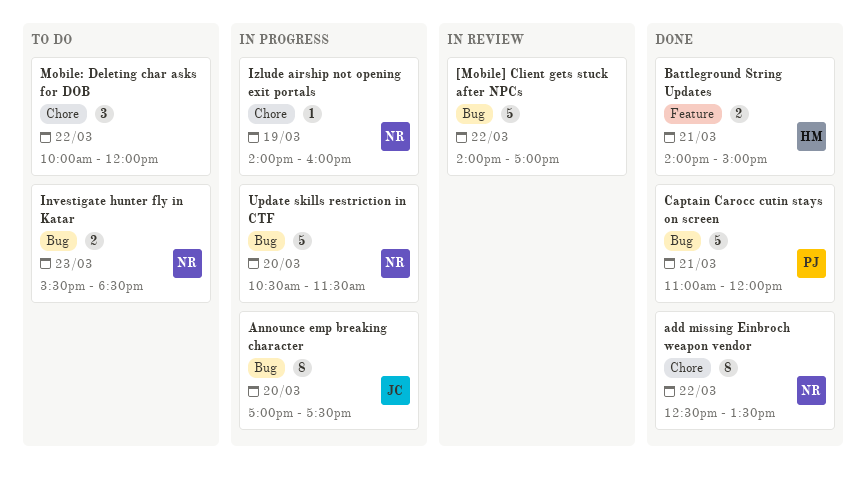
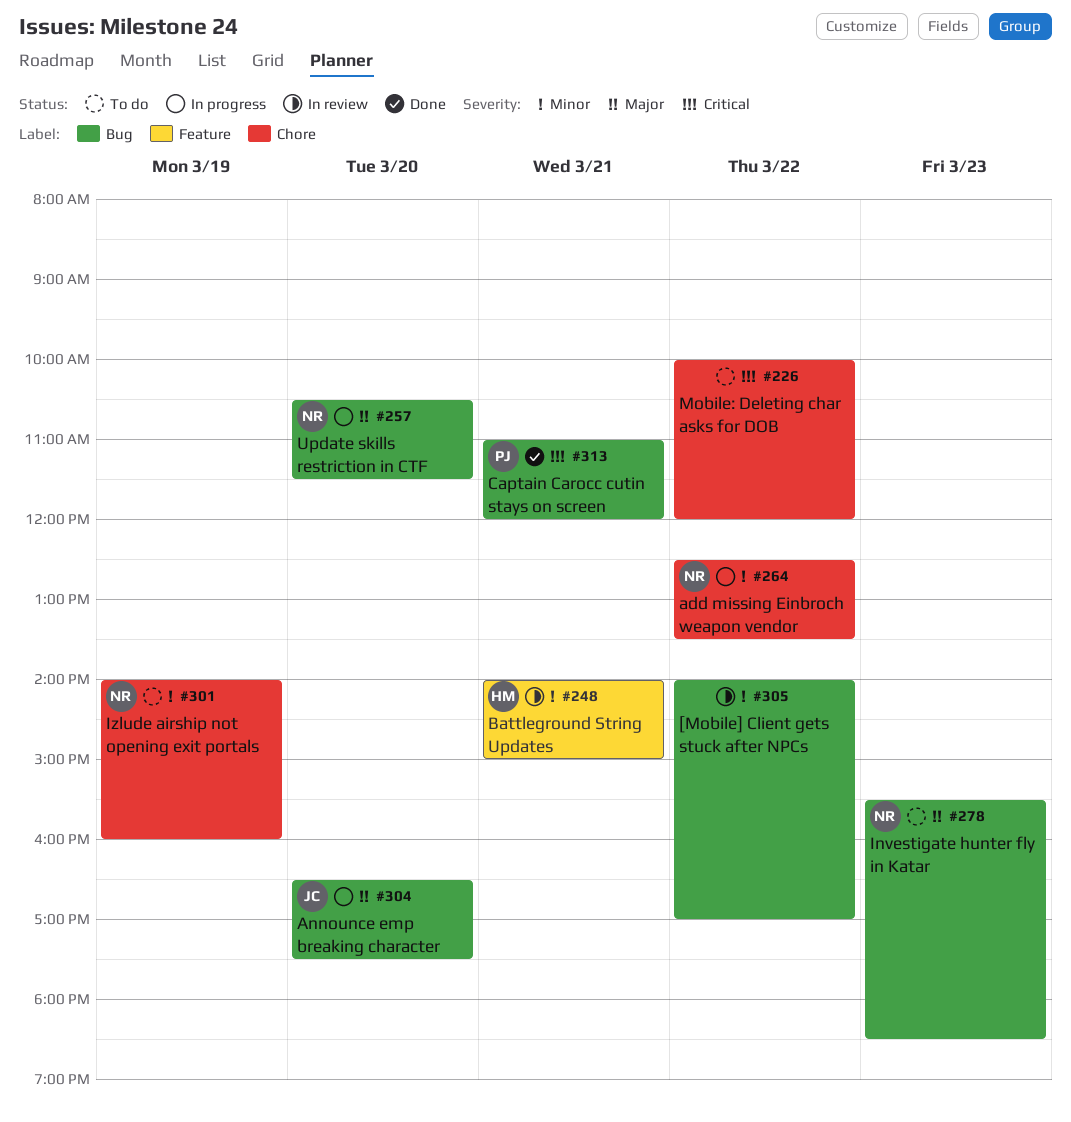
add missing Einbroch weapon vendor, status: Done -> In progress
Announce emp breaking character, begins: 17:00 -> 16:30
Battleground String Updates, status: Done -> In review
Izlude airship not opening exit portals, status: In progress -> To do

